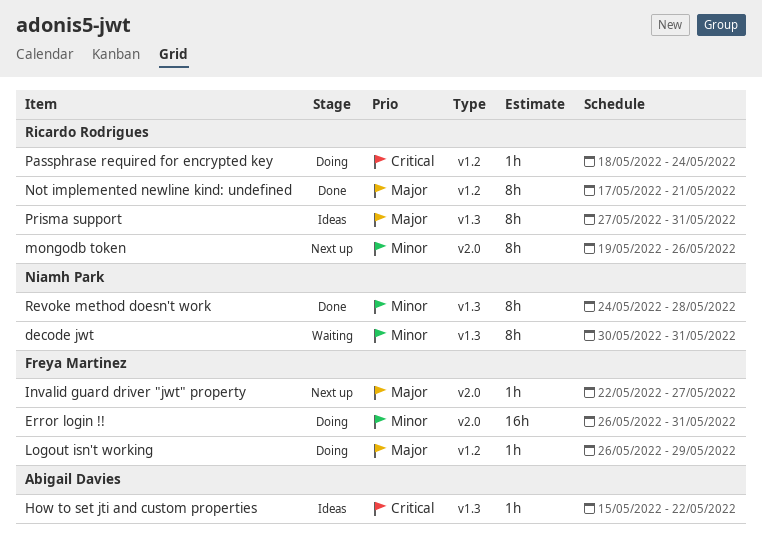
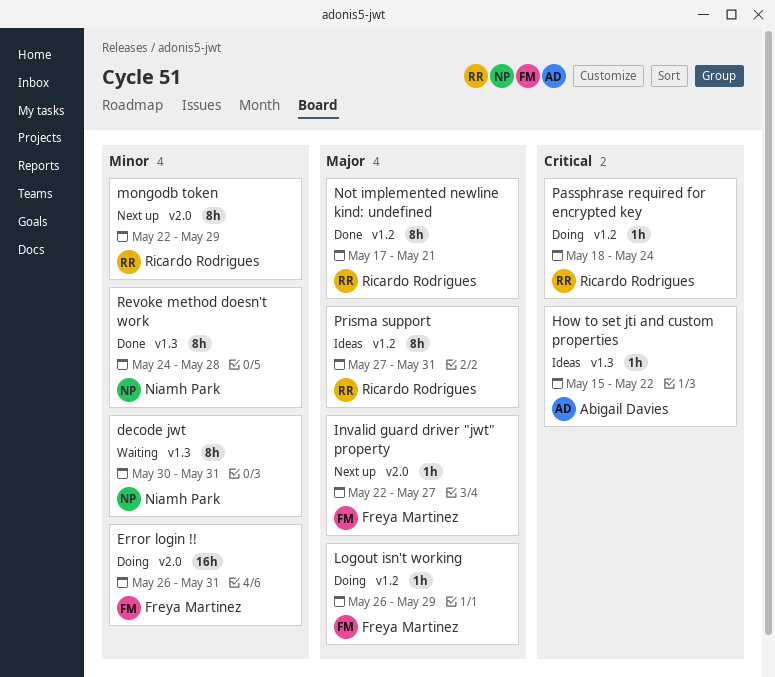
mongodb token, start: May 19 -> May 22
mongodb token, due: May 26 -> May 29
Prisma support, label: v1.3 -> v1.2

